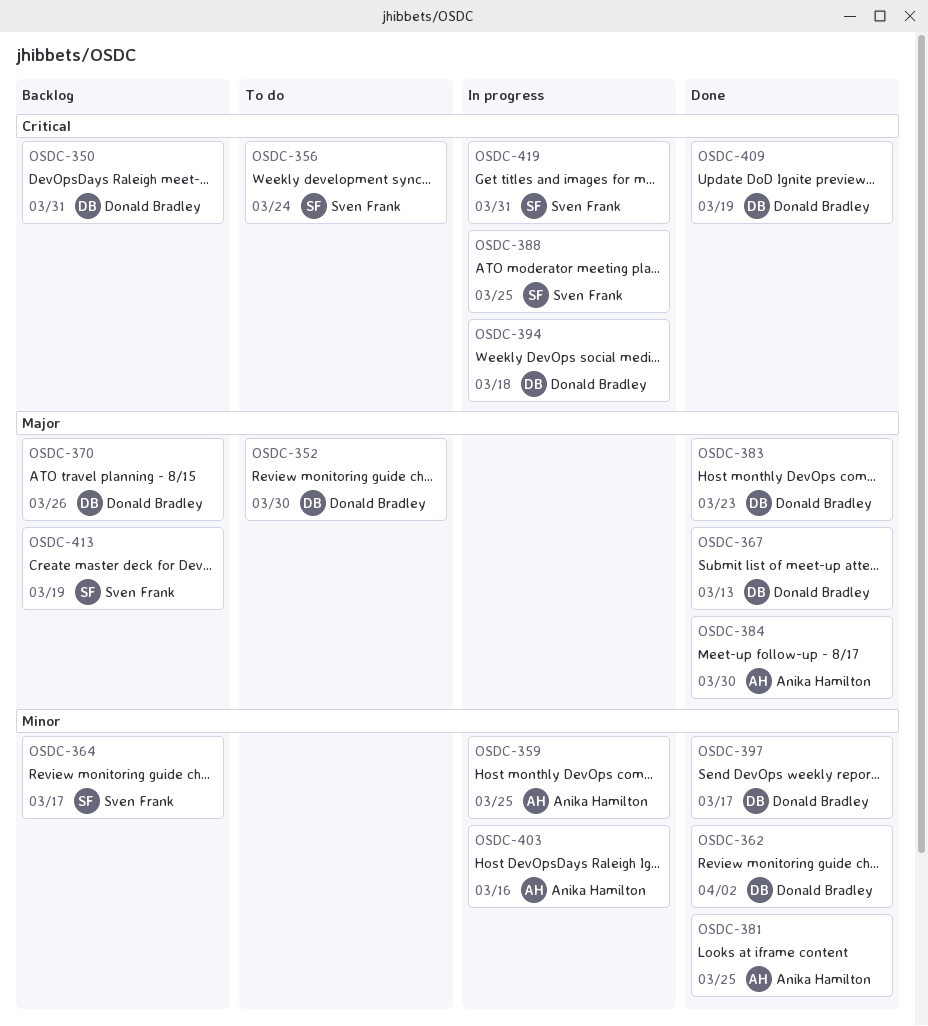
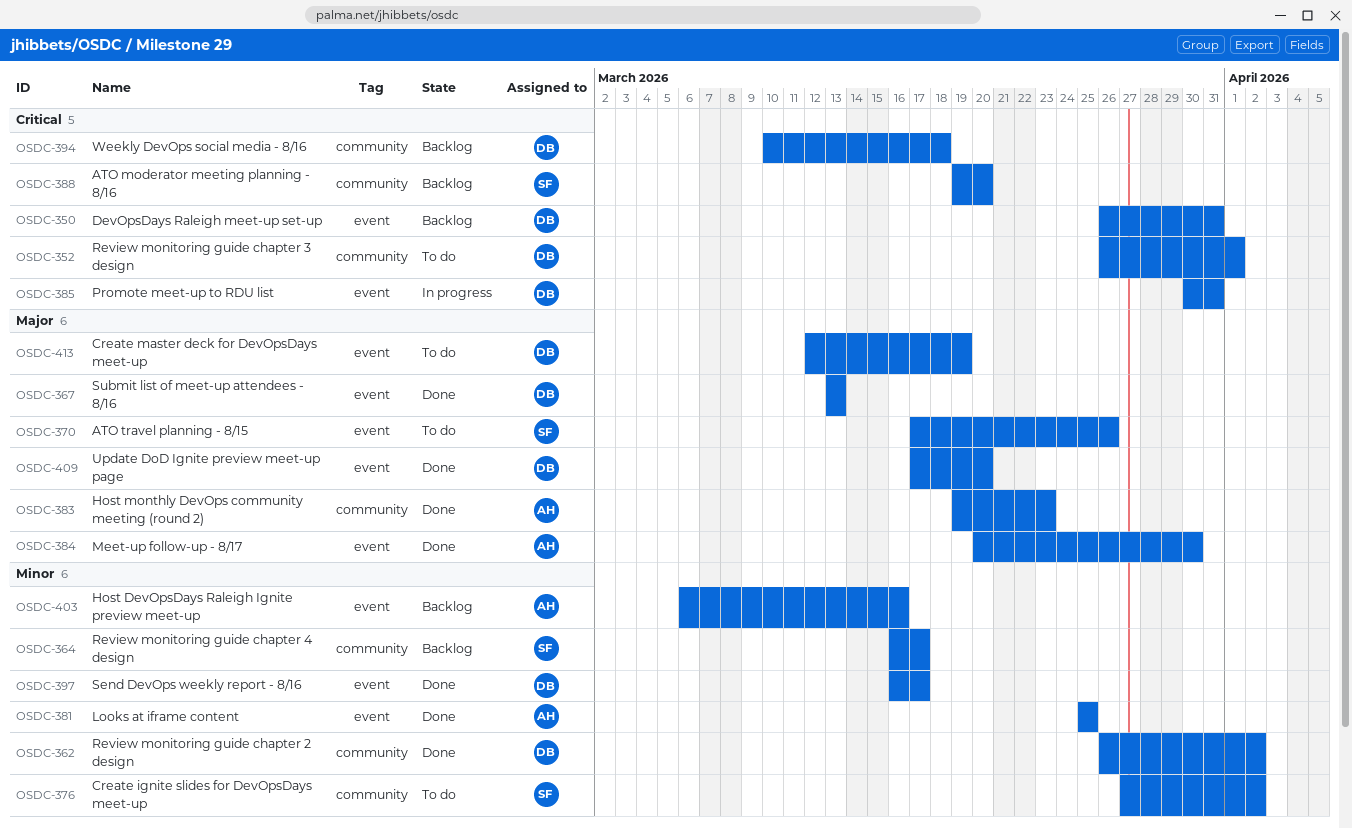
OSDC-352, priority: Major -> Critical
OSDC-352, due: Mar 30 -> Apr 1
OSDC-356: present -> none
OSDC-359: present -> none
OSDC-370, status: Backlog -> To do
OSDC-370, owner: Donald Bradley -> Sven Frank
OSDC-376: none -> present
OSDC-383, owner: Donald Bradley -> Anika Hamilton
OSDC-385: none -> present
OSDC-388, status: In progress -> Backlog
OSDC-388, due: Mar 25 -> Mar 20
OSDC-394, status: In progress -> Backlog
OSDC-403, status: In progress -> Backlog
OSDC-409, priority: Critical -> Major
OSDC-409, due: Mar 19 -> Mar 20
OSDC-413, status: Backlog -> To do
OSDC-413, owner: Sven Frank -> Donald Bradley
OSDC-419: present -> none

